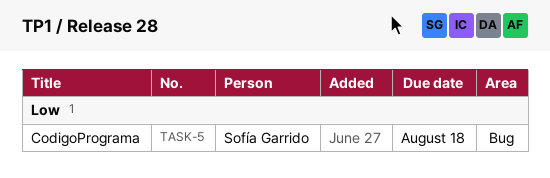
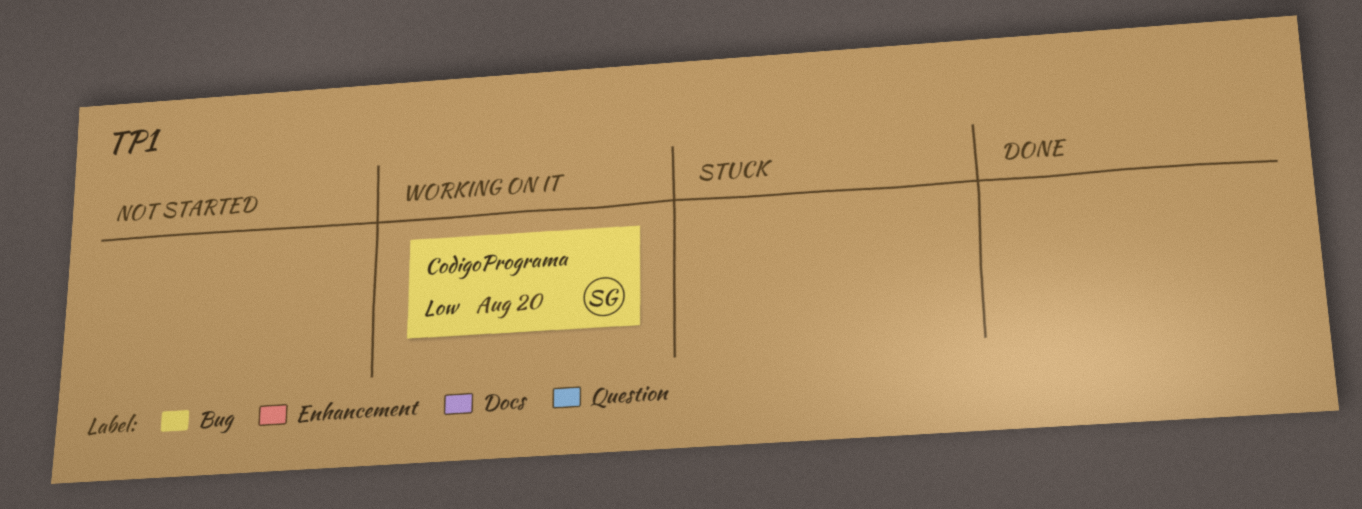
CodigoPrograma, due: Aug 18 -> Aug 20

